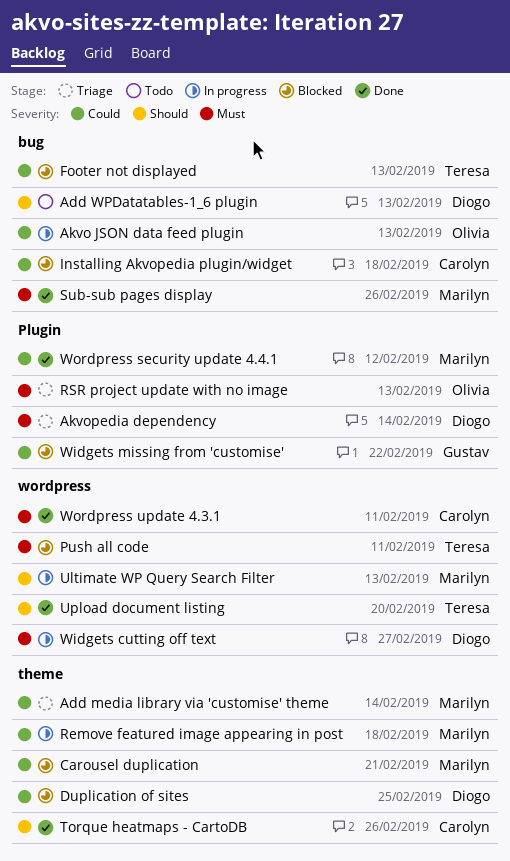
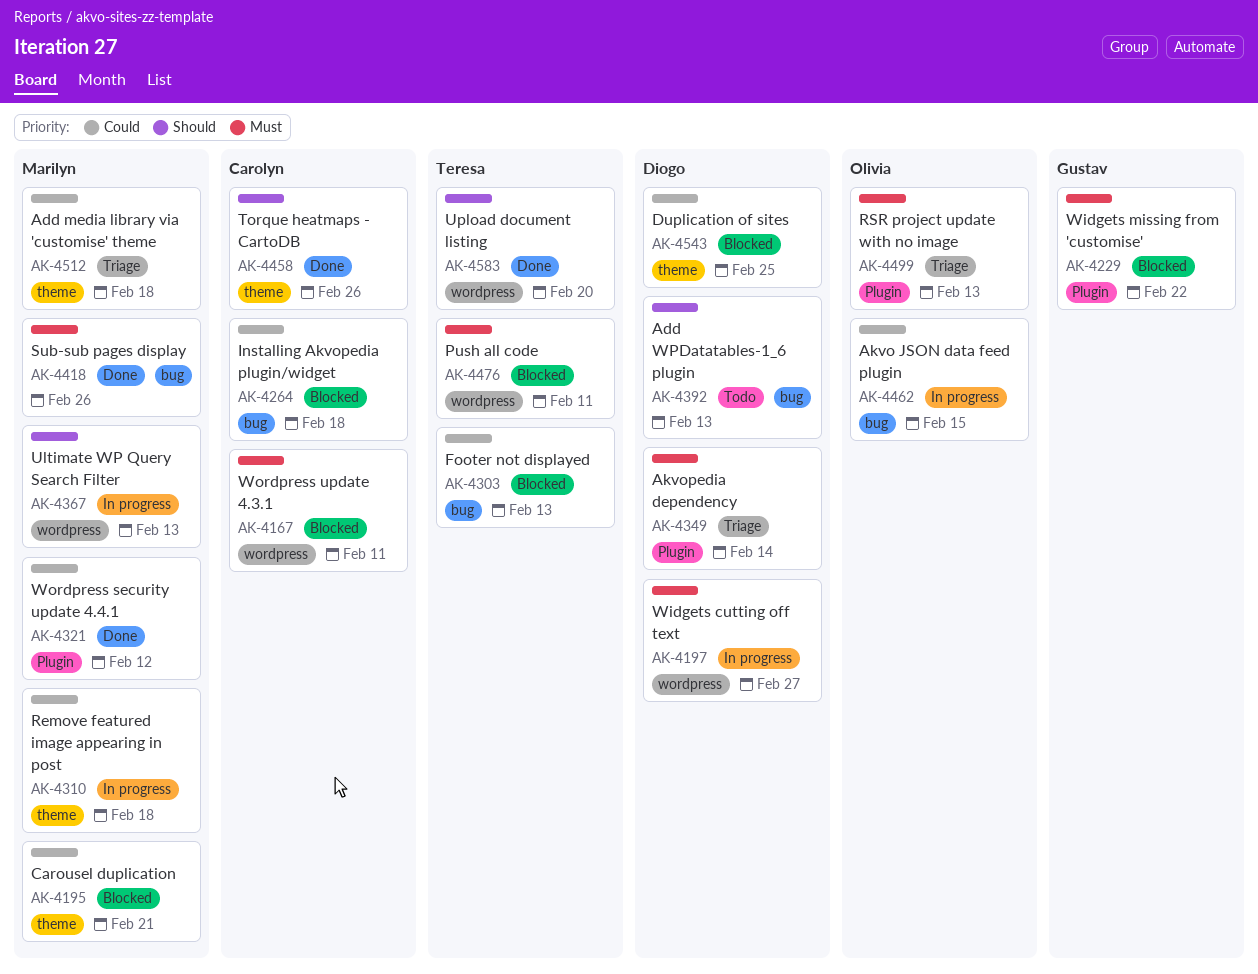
Add media library via 'customise' theme, due: Feb 14 -> Feb 18
Akvo JSON data feed plugin, due: Feb 13 -> Feb 15
Widgets missing from 'customise', priority: Could -> Must
Wordpress update 4.3.1, status: Done -> Blocked

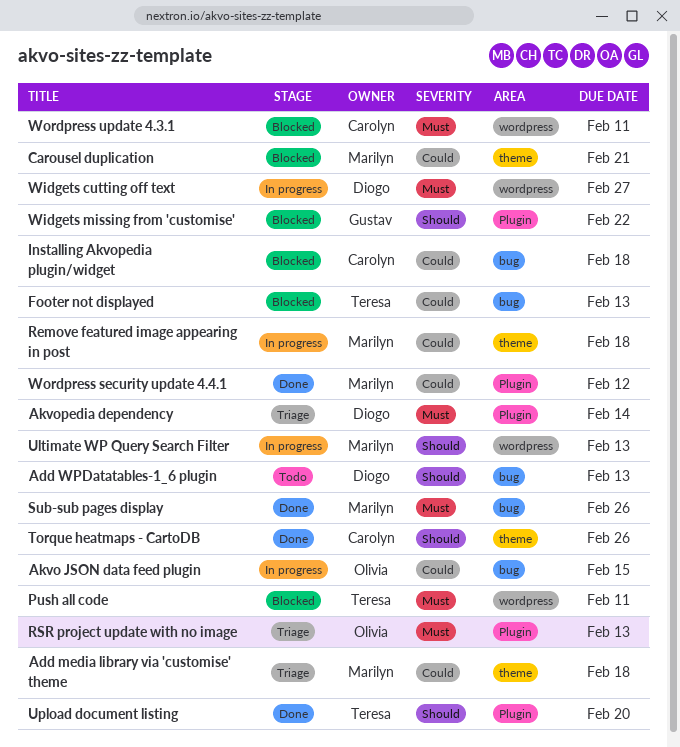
Duplication of sites: present -> none
Upload document listing, label: wordpress -> Plugin
Widgets missing from 'customise', priority: Must -> Should

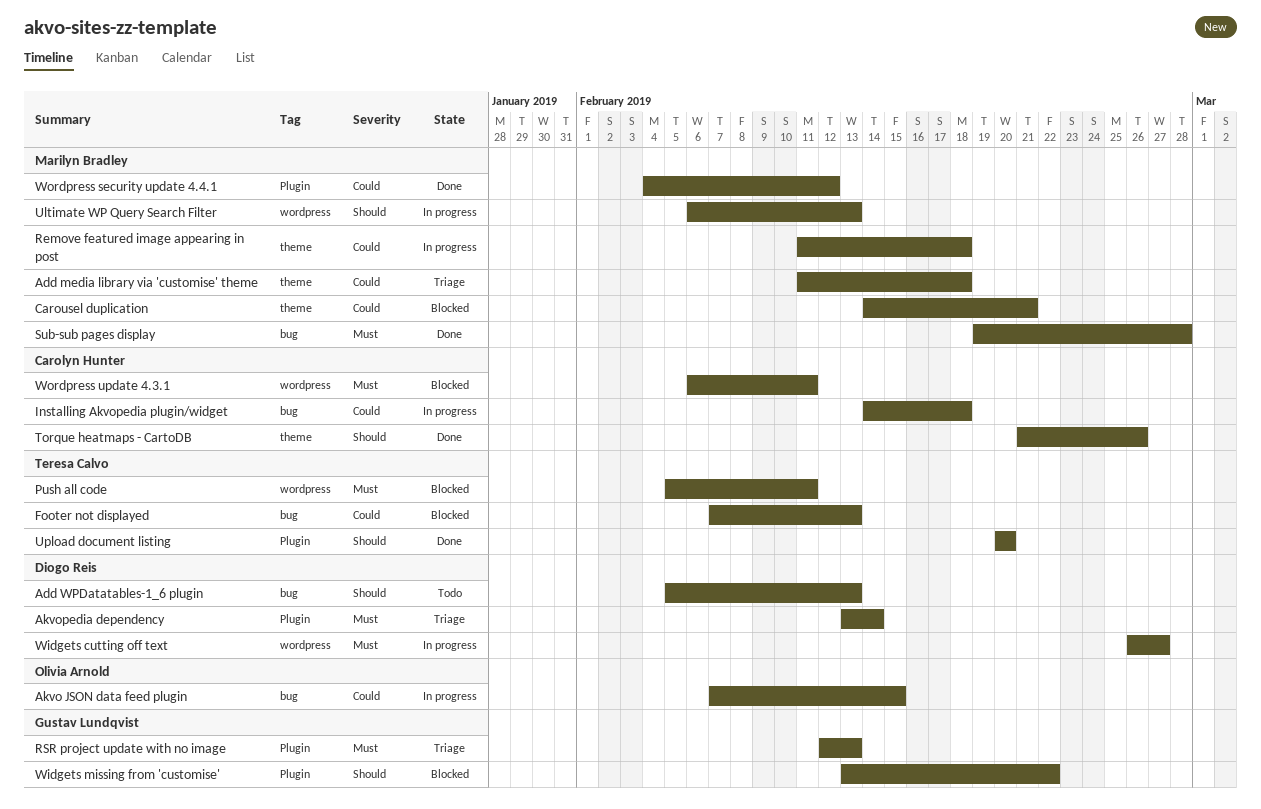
Installing Akvopedia plugin/widget, status: Blocked -> In progress
RSR project update with no image, owner: Olivia Arnold -> Gustav Lundqvist
Sub-sub pages display, due: Feb 26 -> Feb 28

